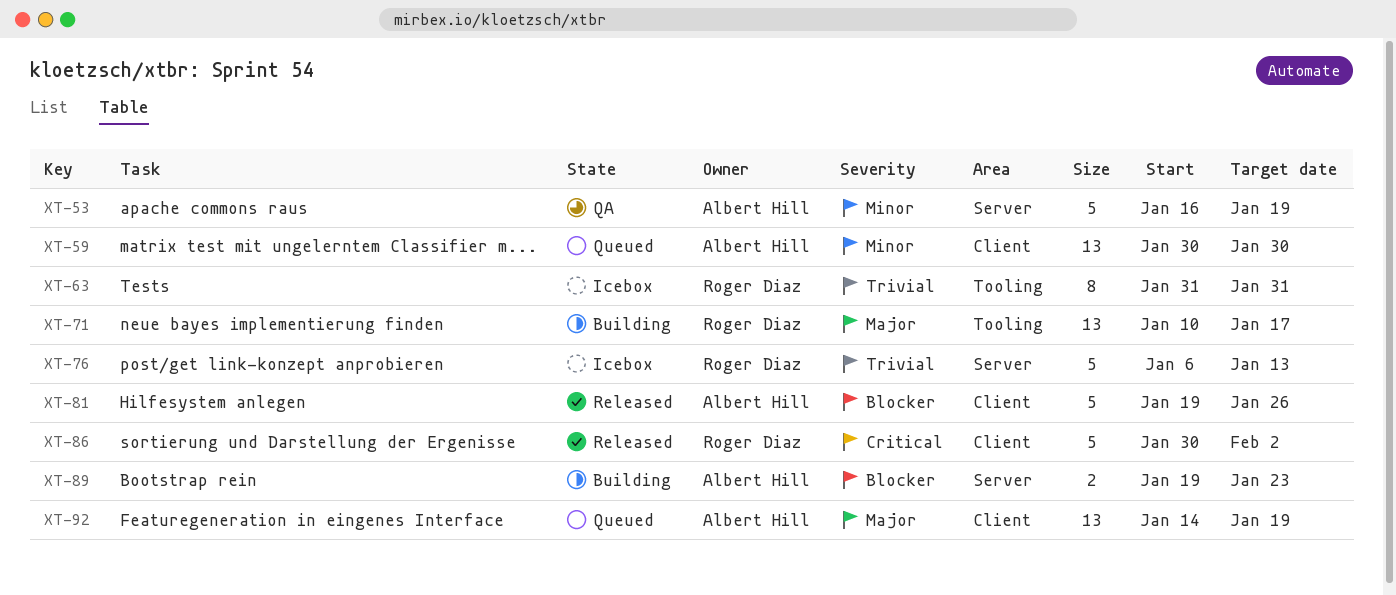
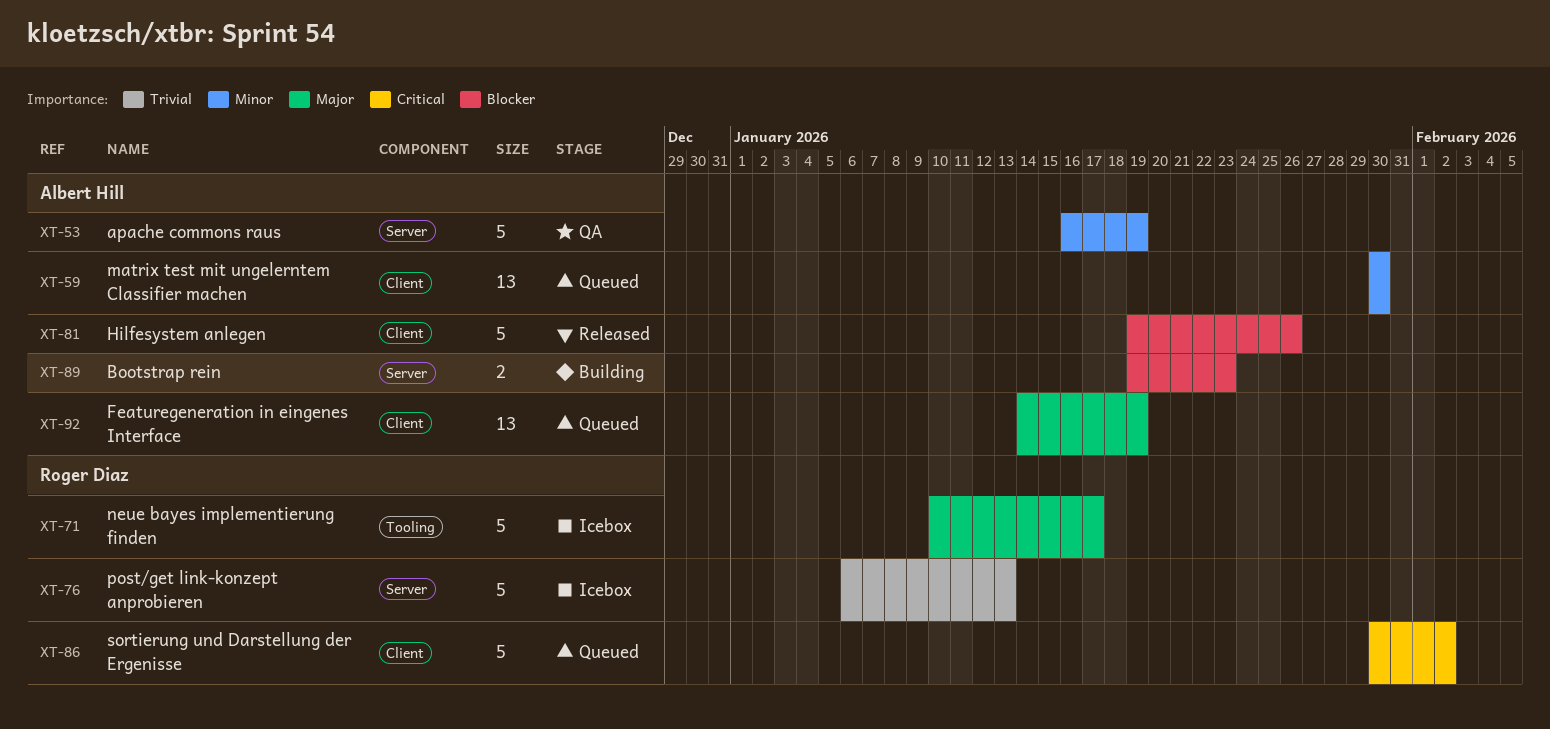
XT-63: present -> none
XT-71, status: Building -> Icebox
XT-71, estimate: 13 -> 5
XT-86, status: Released -> Queued

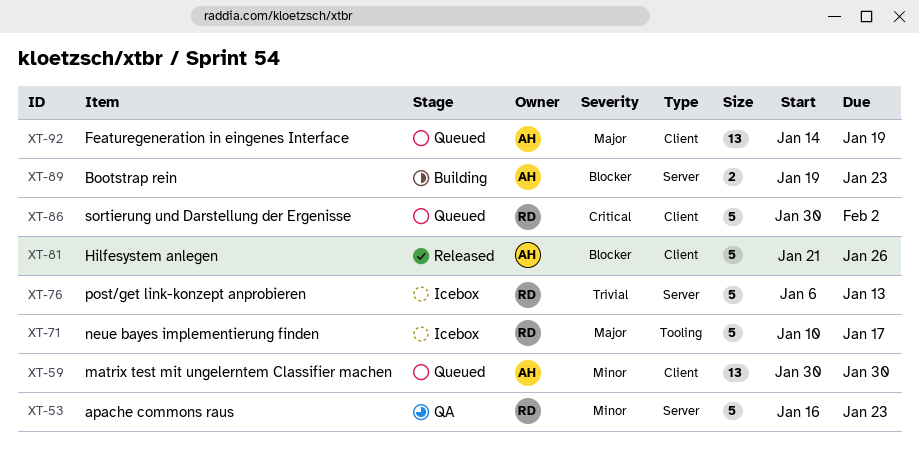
XT-53, owner: Albert Hill -> Roger Diaz
XT-53, due: Jan 19 -> Jan 23
XT-81, start: Jan 19 -> Jan 21

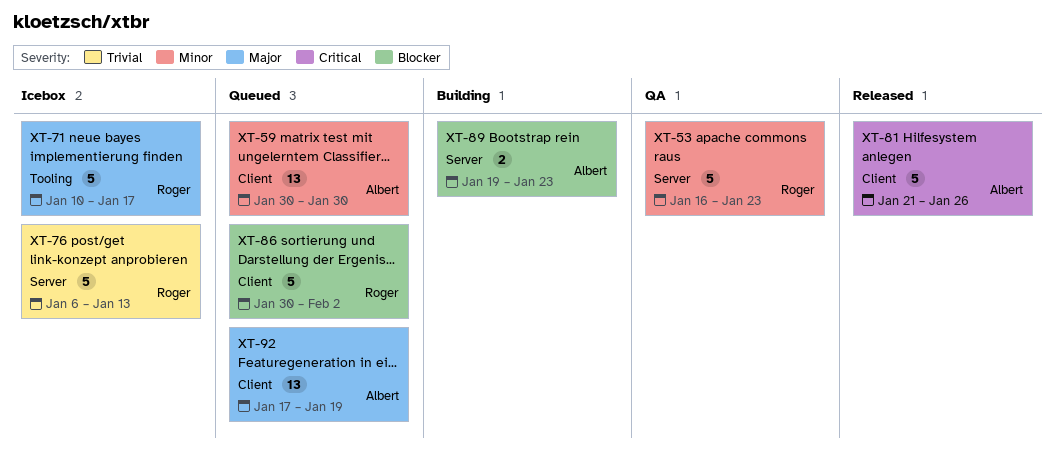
XT-81, priority: Blocker -> Critical
XT-86, priority: Critical -> Blocker
XT-92, start: Jan 14 -> Jan 17

